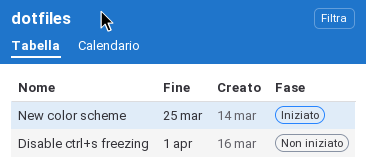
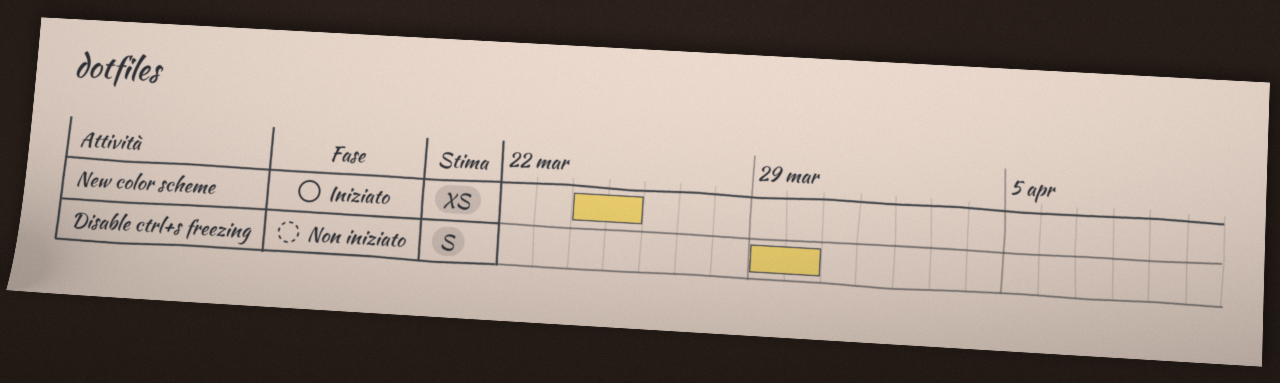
Disable ctrl+s freezing, due: Apr 1 -> Mar 30

